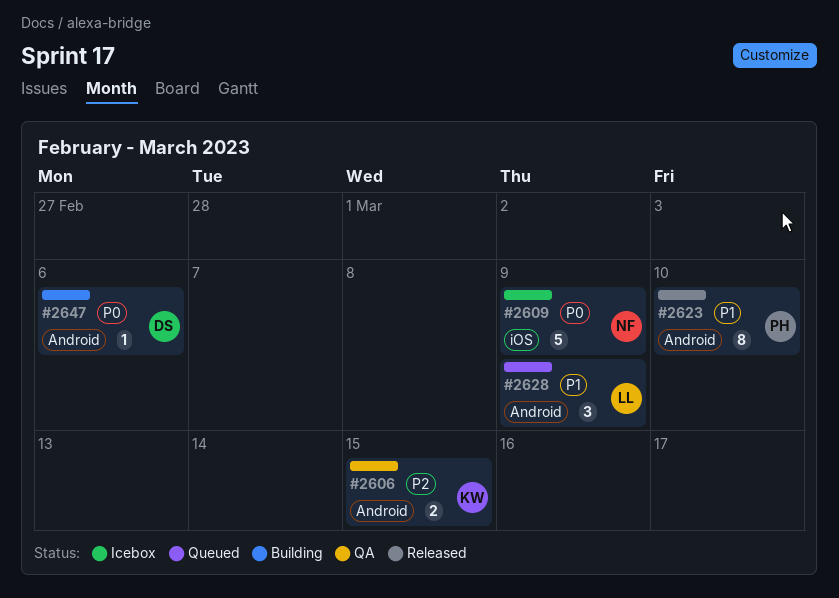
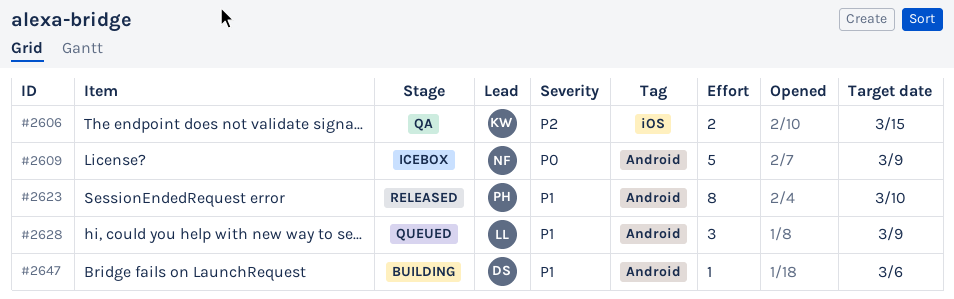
#2606, label: Android -> iOS
#2609, label: iOS -> Android
#2647, priority: P0 -> P1

